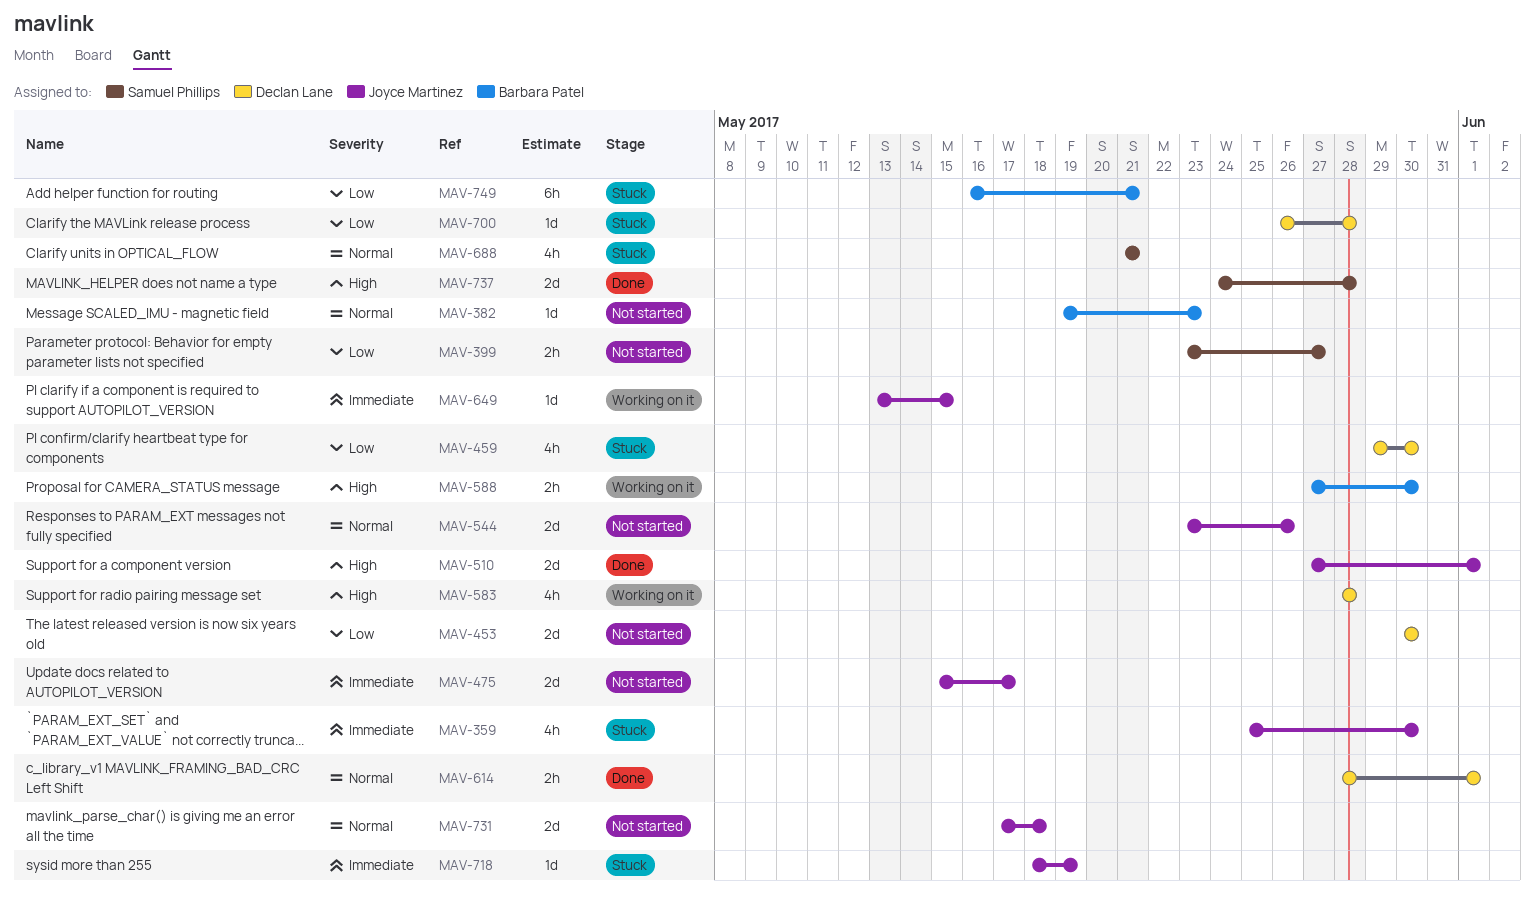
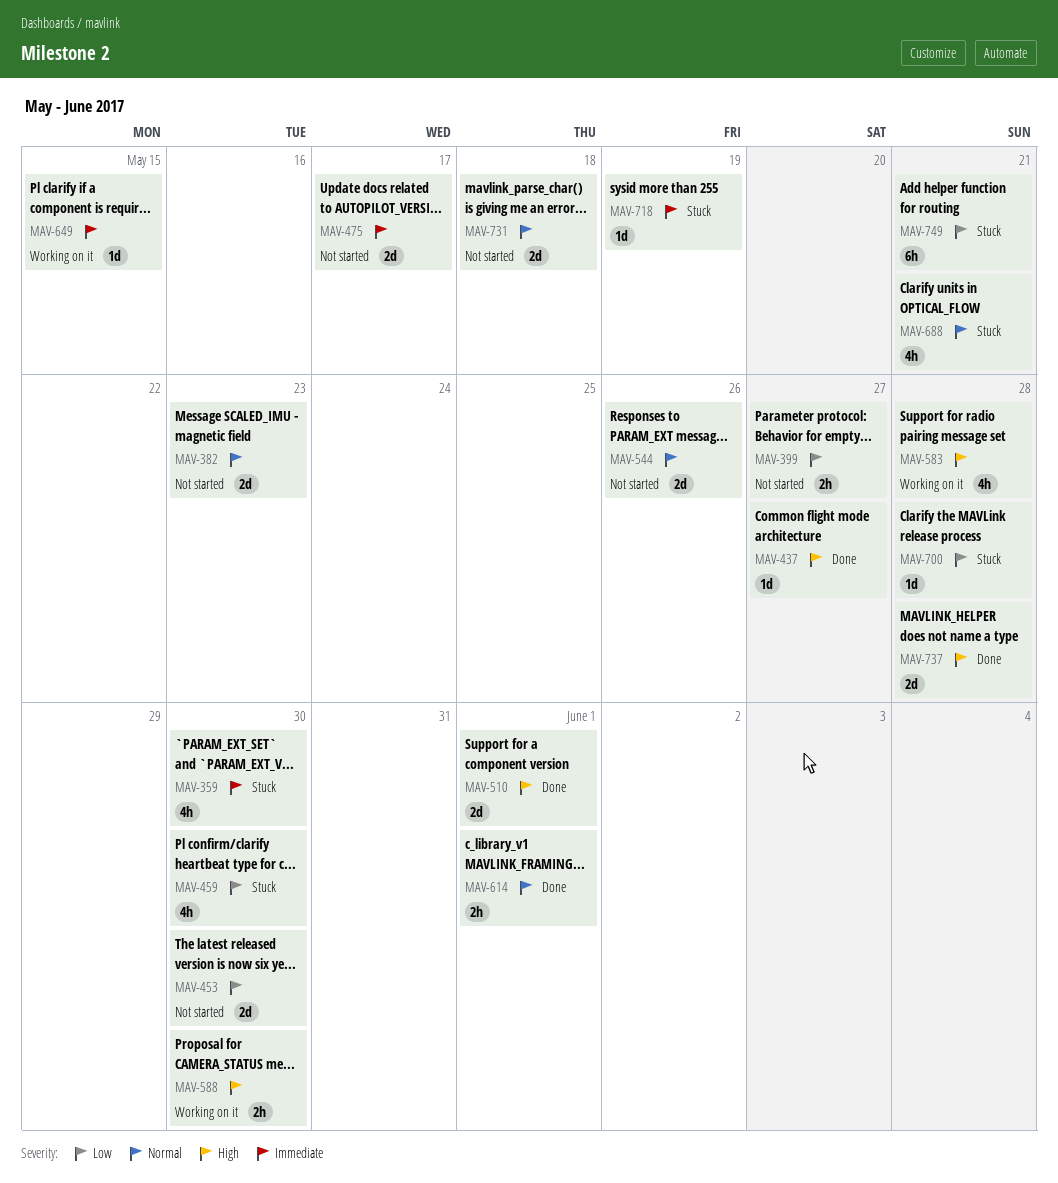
MAV-382, estimate: 1d -> 2d
MAV-437: none -> present

